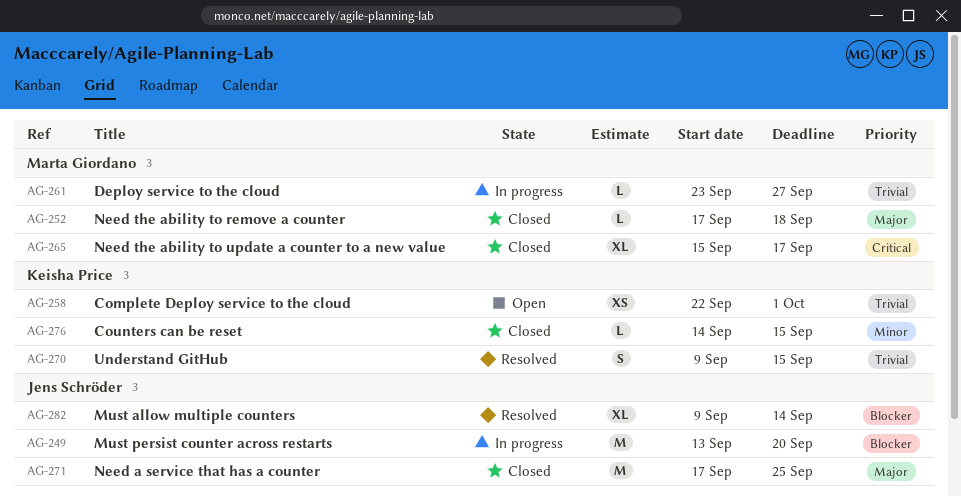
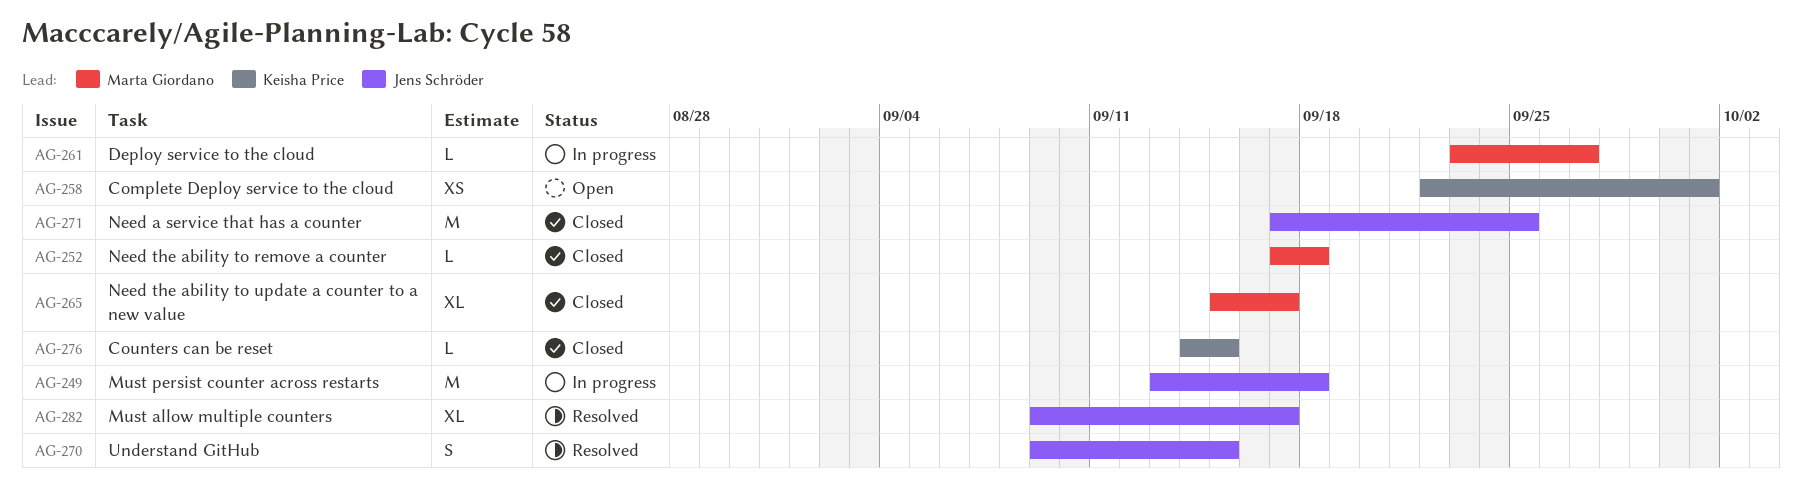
AG-249, due: Sep 20 -> Sep 18
AG-270, owner: Keisha Price -> Jens Schröder
AG-282, due: Sep 14 -> Sep 17

